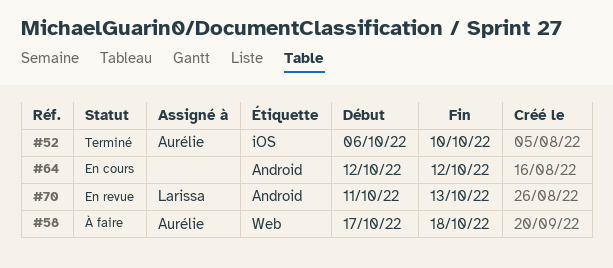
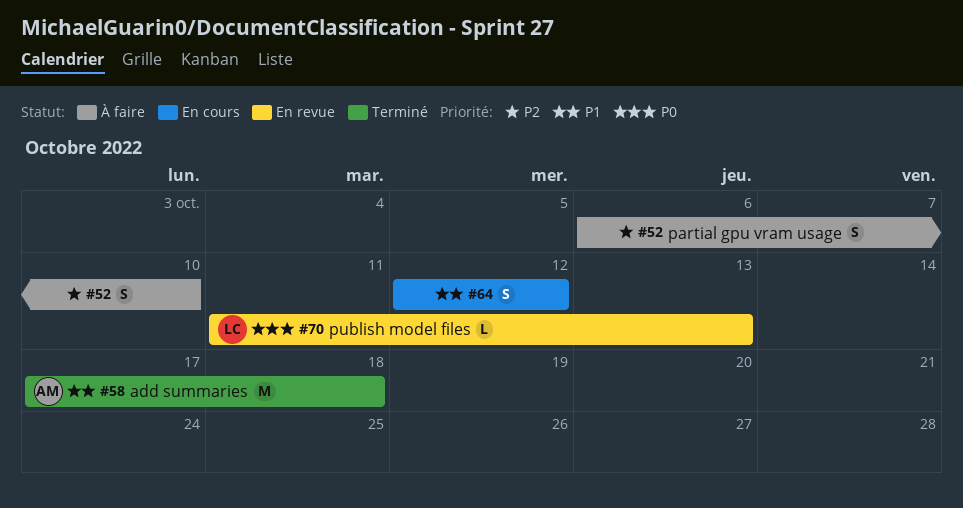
#52, status: Terminé -> À faire
#52, owner: Aurélie -> none
#58, status: À faire -> Terminé

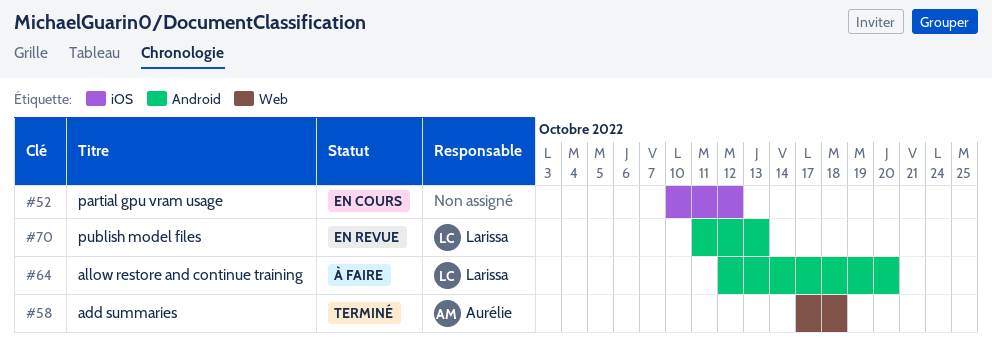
#52, status: À faire -> En cours
#52, start: Oct 6 -> Oct 10
#52, due: Oct 10 -> Oct 12
#64, status: En cours -> À faire
#64, owner: none -> Larissa
#64, due: Oct 12 -> Oct 20

